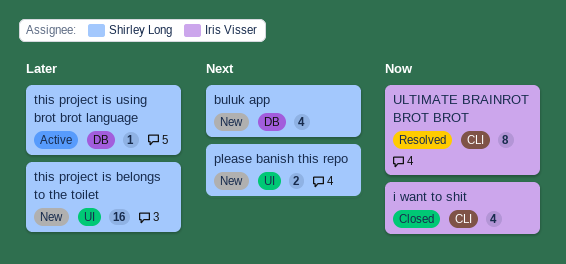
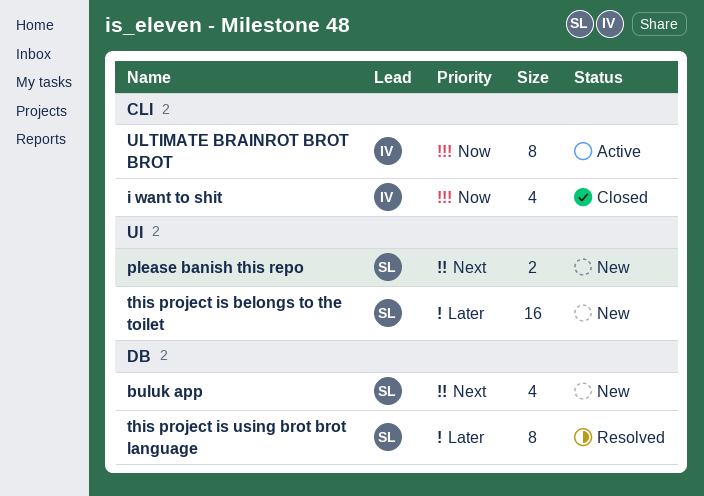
this project is using brot brot language, status: Active -> Resolved
this project is using brot brot language, estimate: 1 -> 8
ULTIMATE BRAINROT BROT BROT, status: Resolved -> Active

